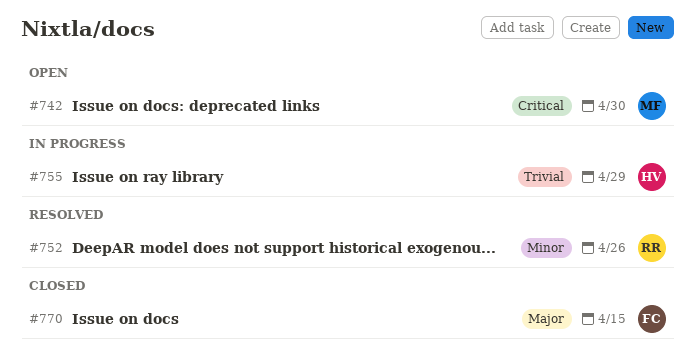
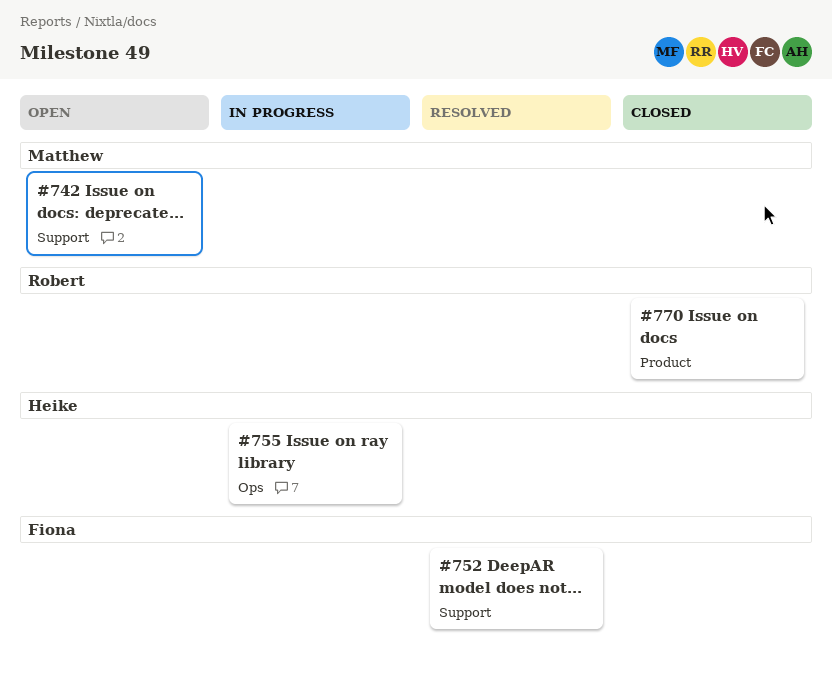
#752, owner: Robert -> Fiona
#770, owner: Fiona -> Robert

